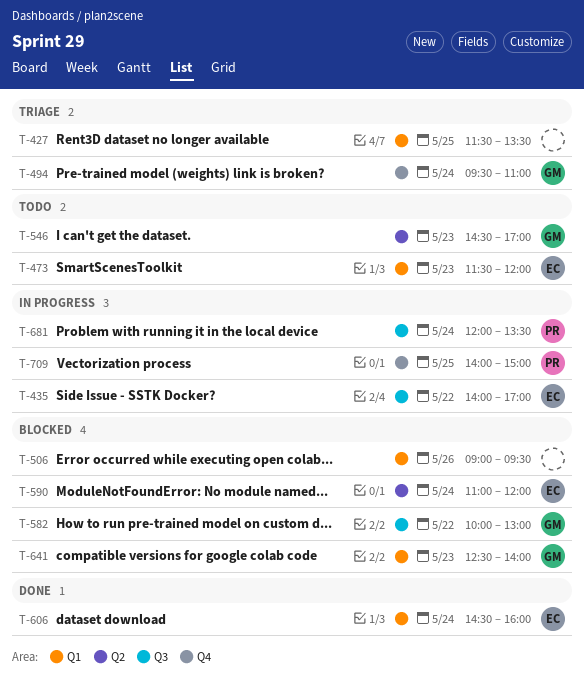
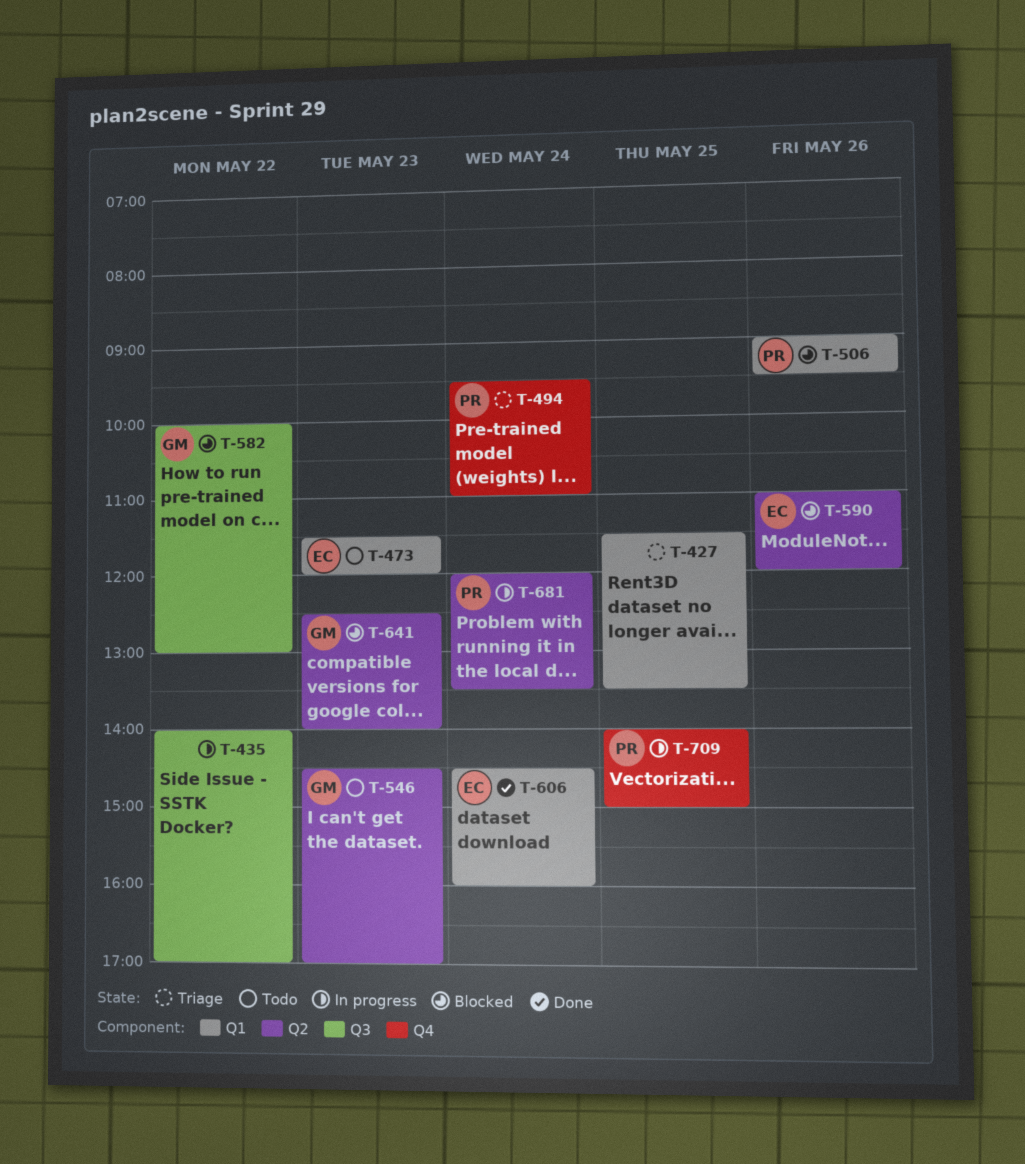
T-435, owner: EC -> none
T-494, owner: GM -> PR
T-506, owner: none -> PR
T-590, day: May 24 -> May 26
T-641, label: Q1 -> Q2
T-681, label: Q3 -> Q2

